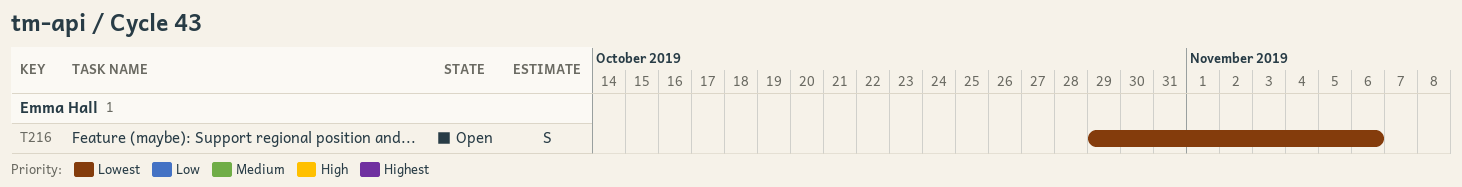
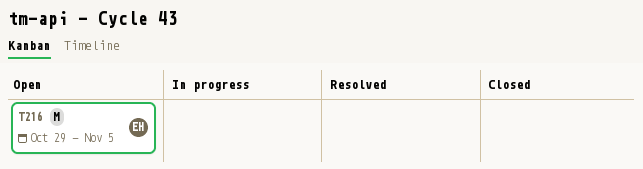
T216, estimate: S -> M
T216, due: Nov 6 -> Nov 5

